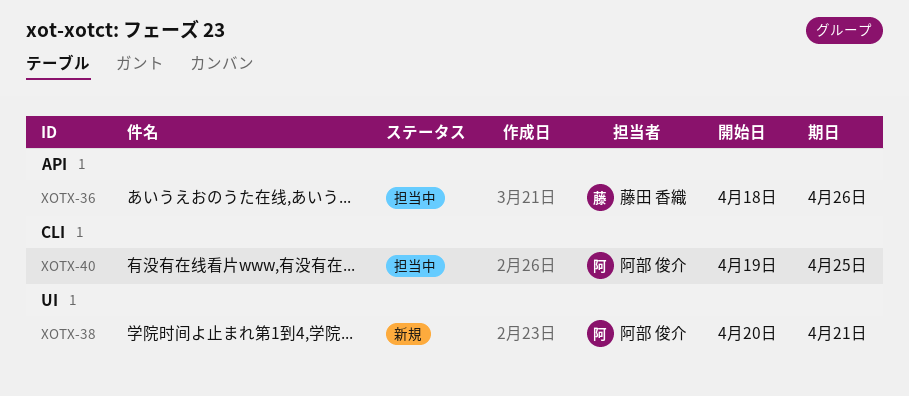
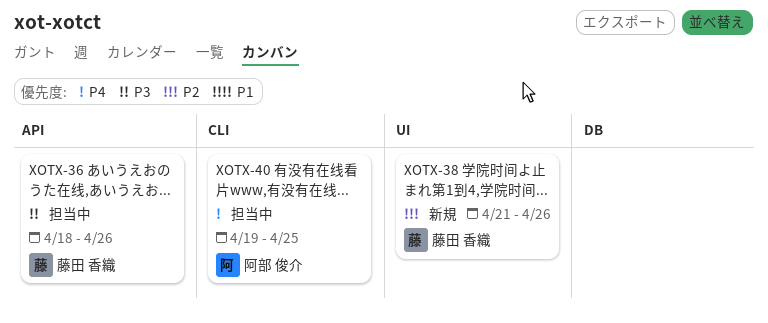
XOTX-38, owner: 阿部 俊介 -> 藤田 香織
XOTX-38, start: Apr 20 -> Apr 21
XOTX-38, due: Apr 21 -> Apr 26

